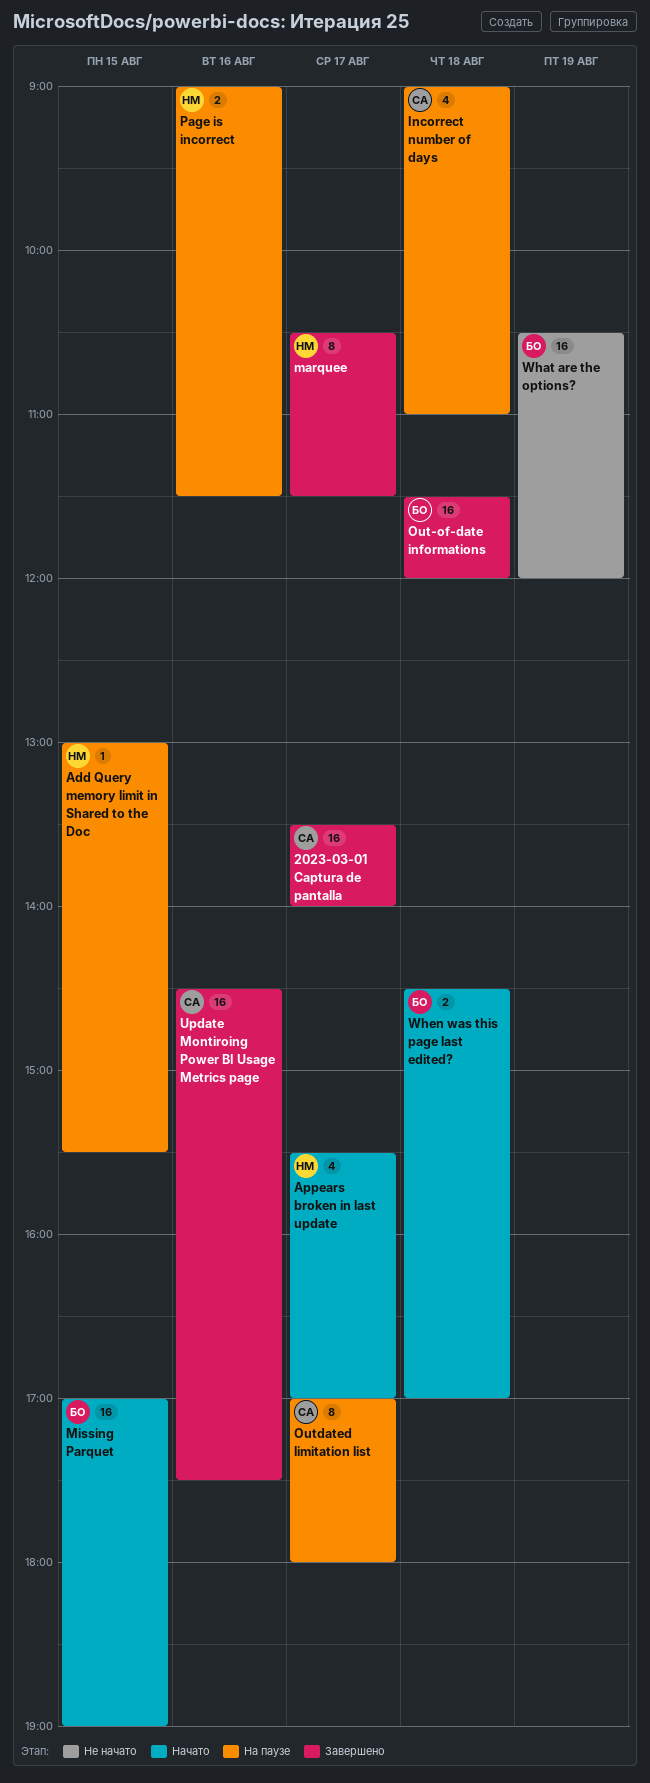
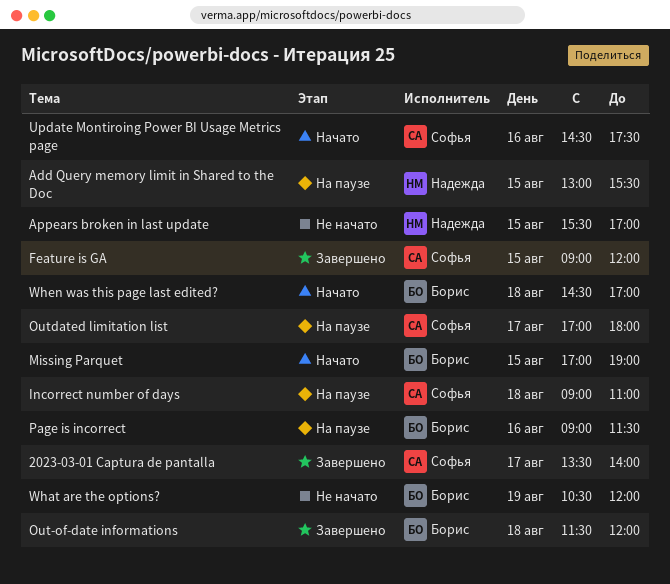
Appears broken in last update, status: Начато -> Не начато
Appears broken in last update, day: Aug 17 -> Aug 15
Feature is GA: none -> present
marquee: present -> none
Page is incorrect, owner: Надежда -> Борис
Update Montiroing Power BI Usage Metrics page, status: Завершено -> Начато

